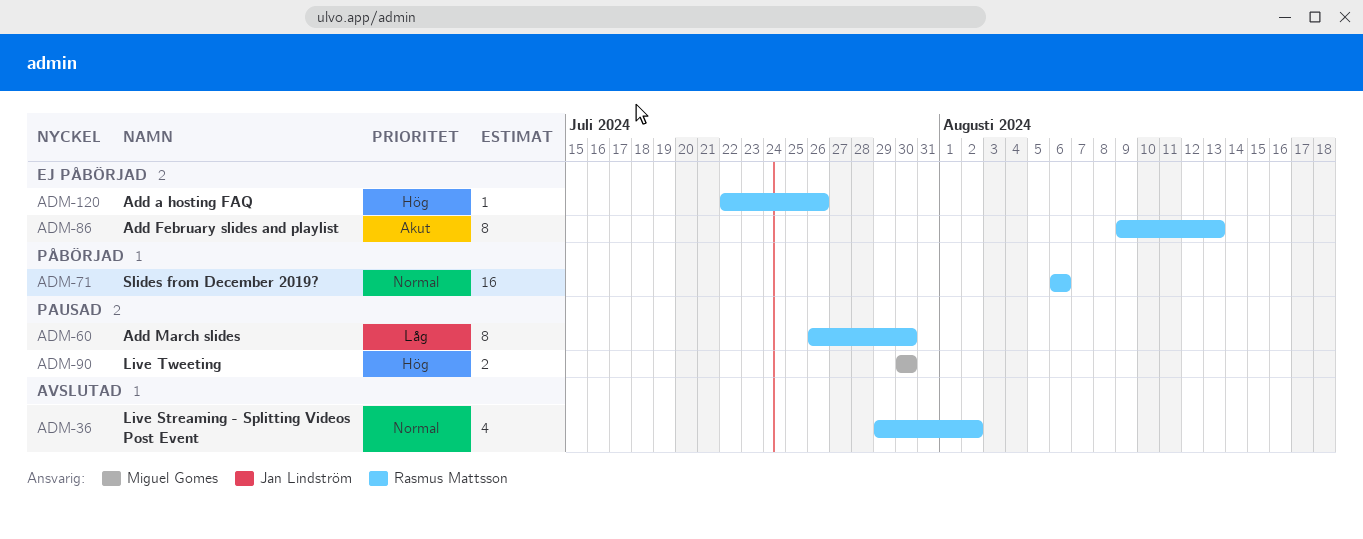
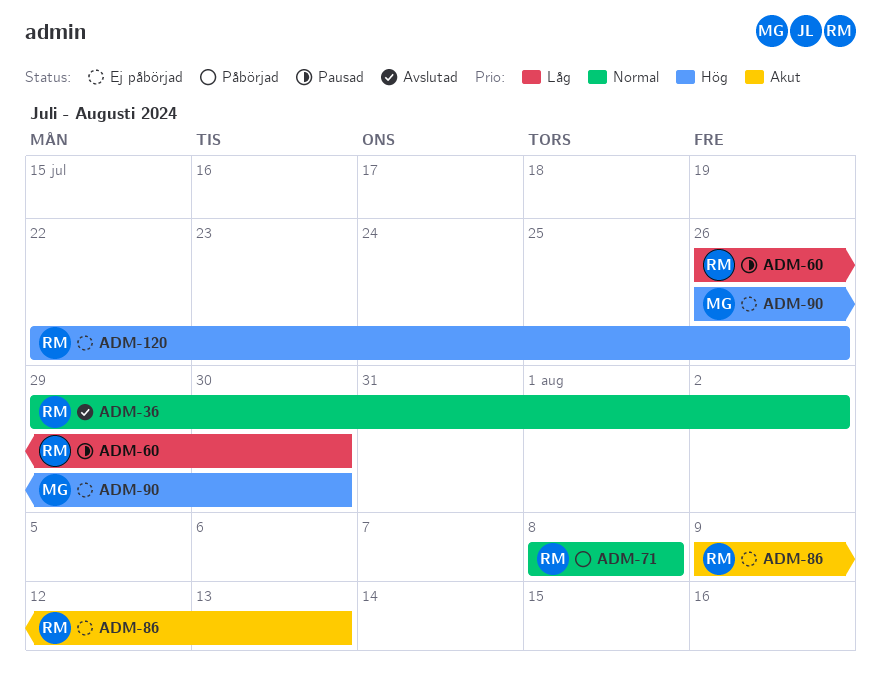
ADM-71, start: Aug 6 -> Aug 8
ADM-71, due: Aug 6 -> Aug 8
ADM-90, status: Pausad -> Ej påbörjad
ADM-90, start: Jul 30 -> Jul 26

